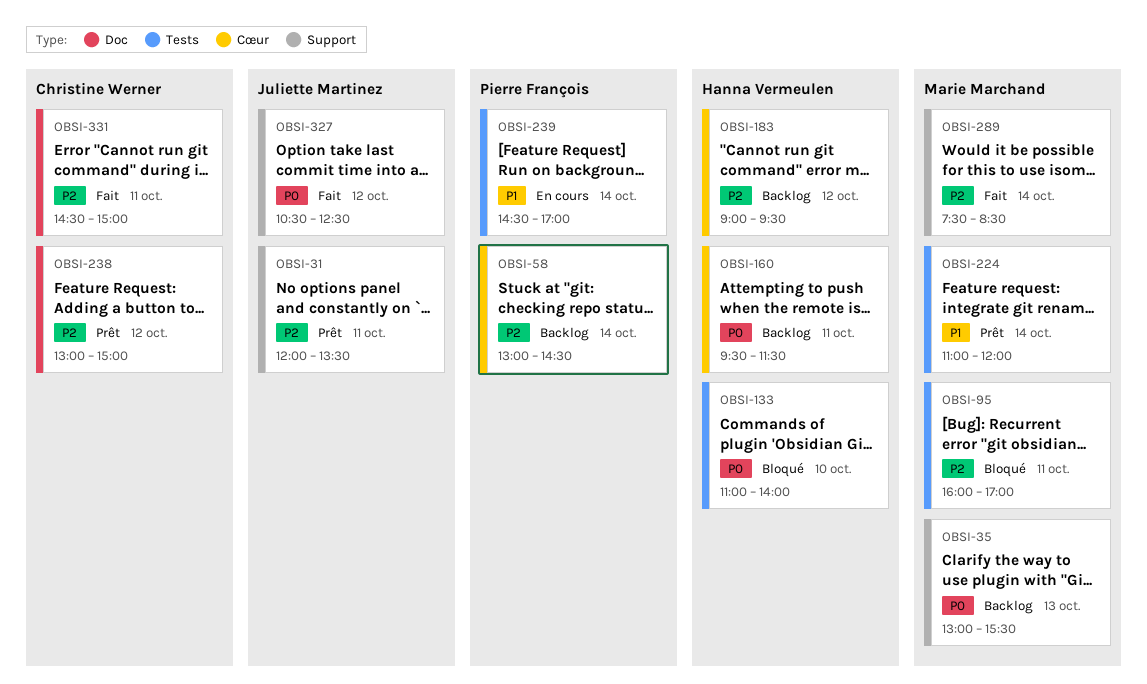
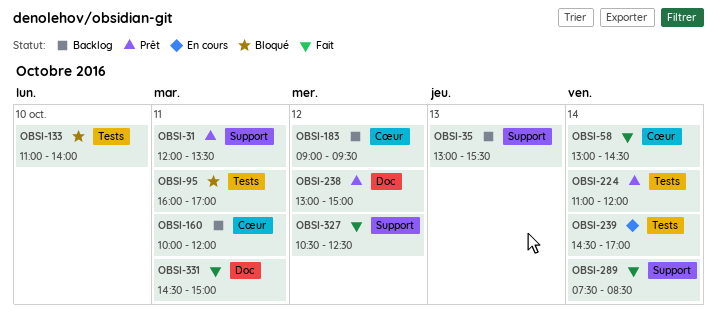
OBSI-58, status: Backlog -> Fait
OBSI-160, begins: 09:30 -> 10:00
OBSI-160, ends: 11:30 -> 12:00

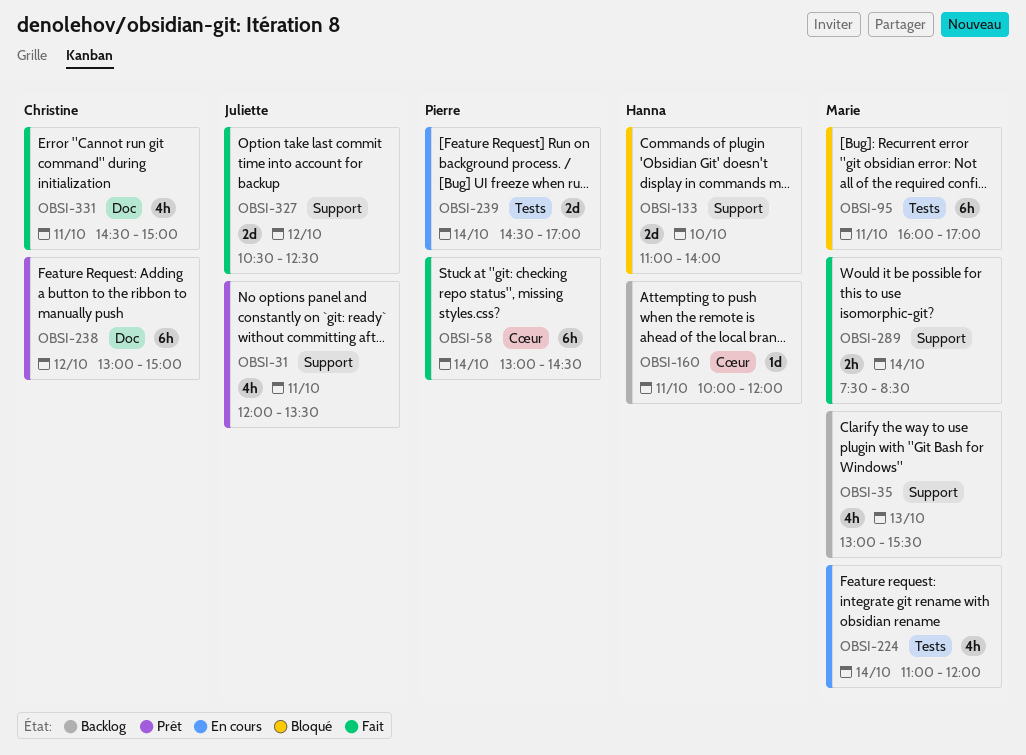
OBSI-133, label: Tests -> Support
OBSI-183: present -> none
OBSI-224, status: Prêt -> En cours

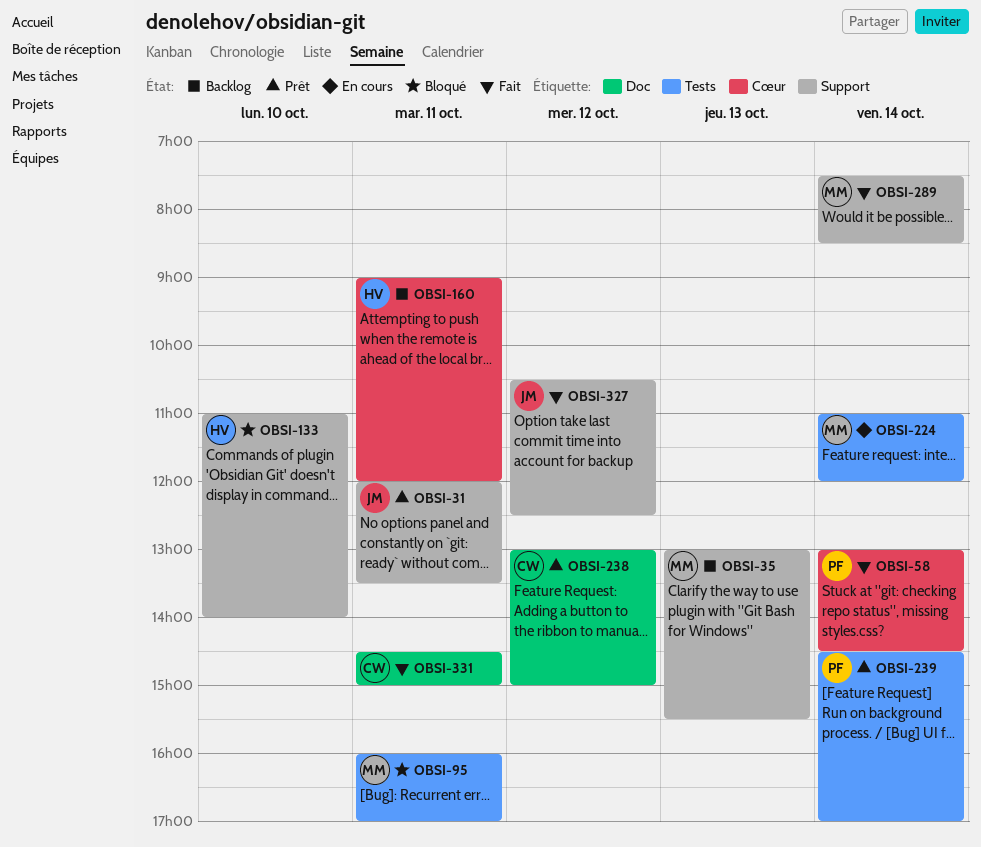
OBSI-160, begins: 10:00 -> 09:00
OBSI-239, status: En cours -> Prêt

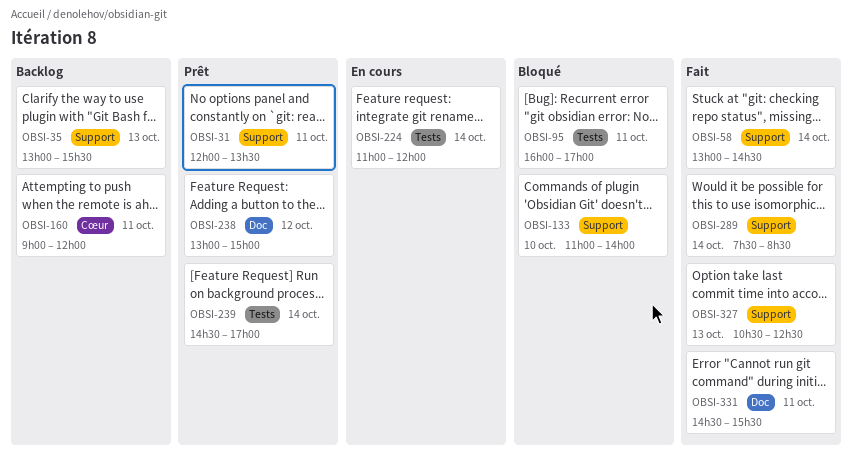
OBSI-58, label: Cœur -> Support
OBSI-327, day: Oct 12 -> Oct 13
OBSI-331, ends: 15:00 -> 15:30

